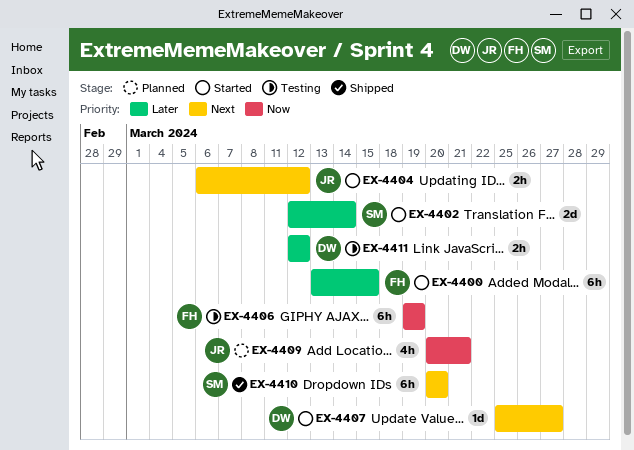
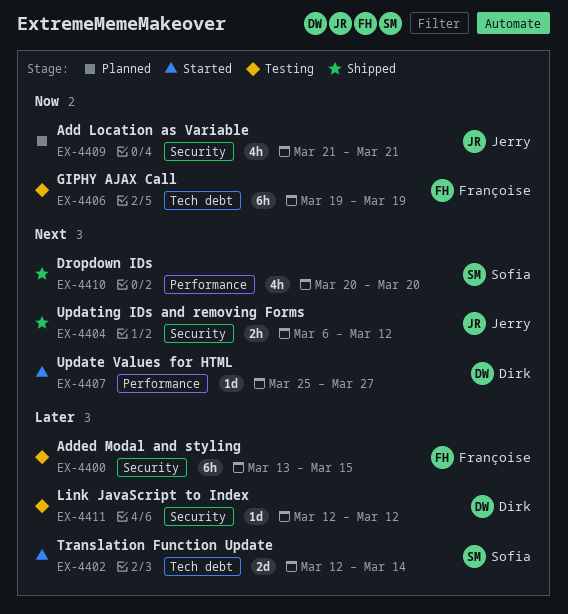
EX-4400, status: Started -> Testing
EX-4404, status: Started -> Shipped
EX-4409, start: Mar 20 -> Mar 21
EX-4410, estimate: 6h -> 4h
EX-4411, estimate: 2h -> 1d

